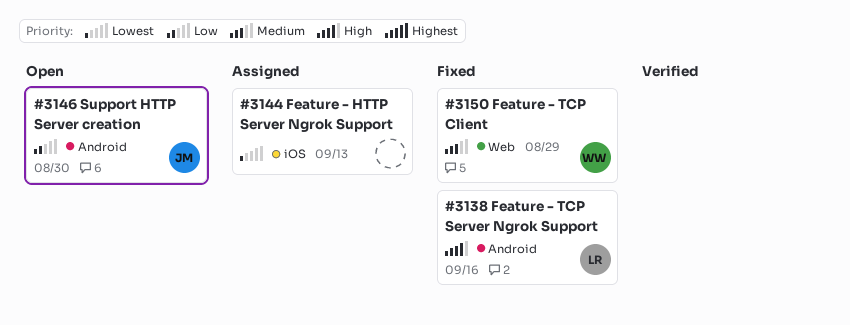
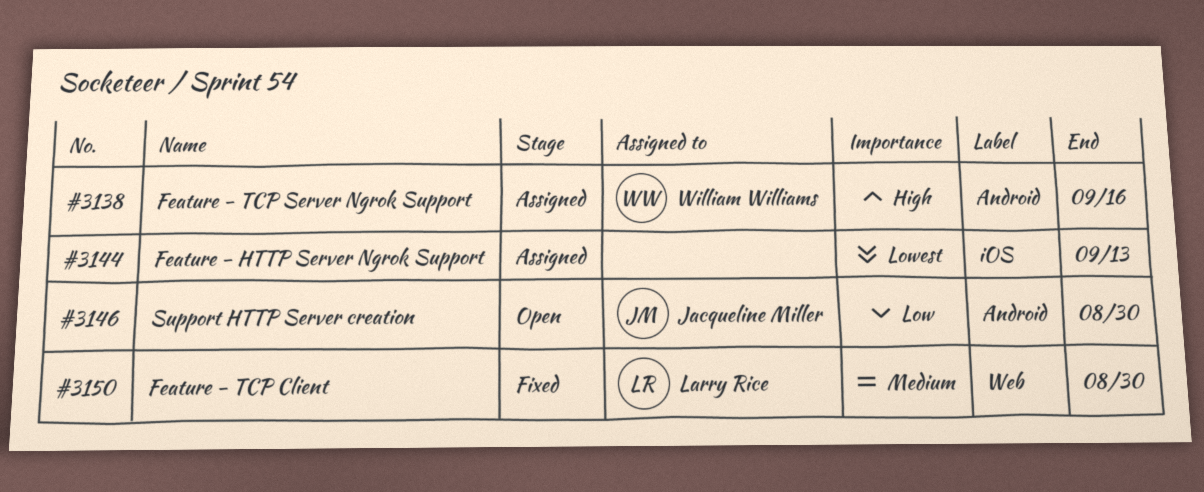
#3138, status: Fixed -> Assigned
#3138, owner: Larry Rice -> William Williams
#3150, owner: William Williams -> Larry Rice
#3150, due: Aug 29 -> Aug 30

